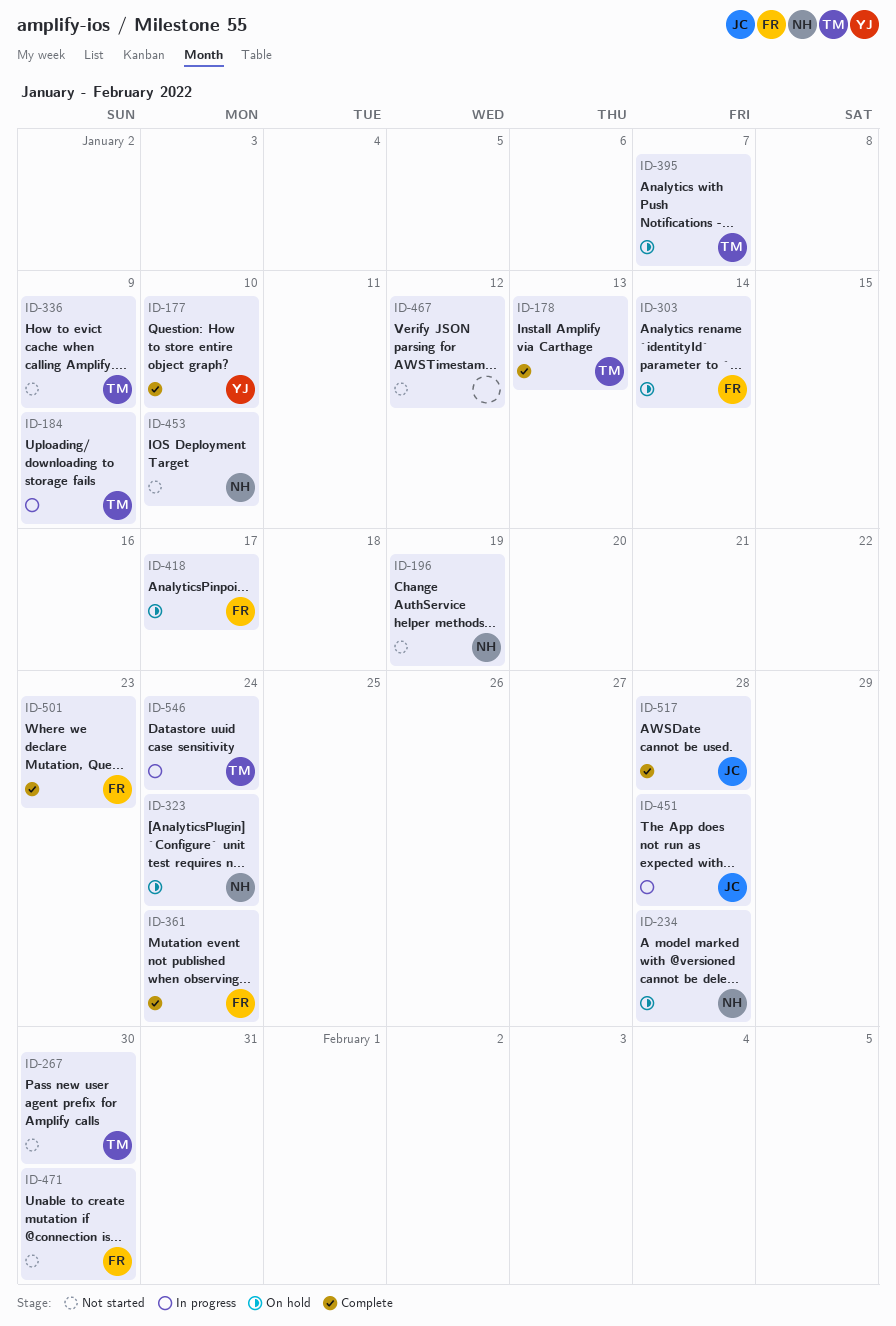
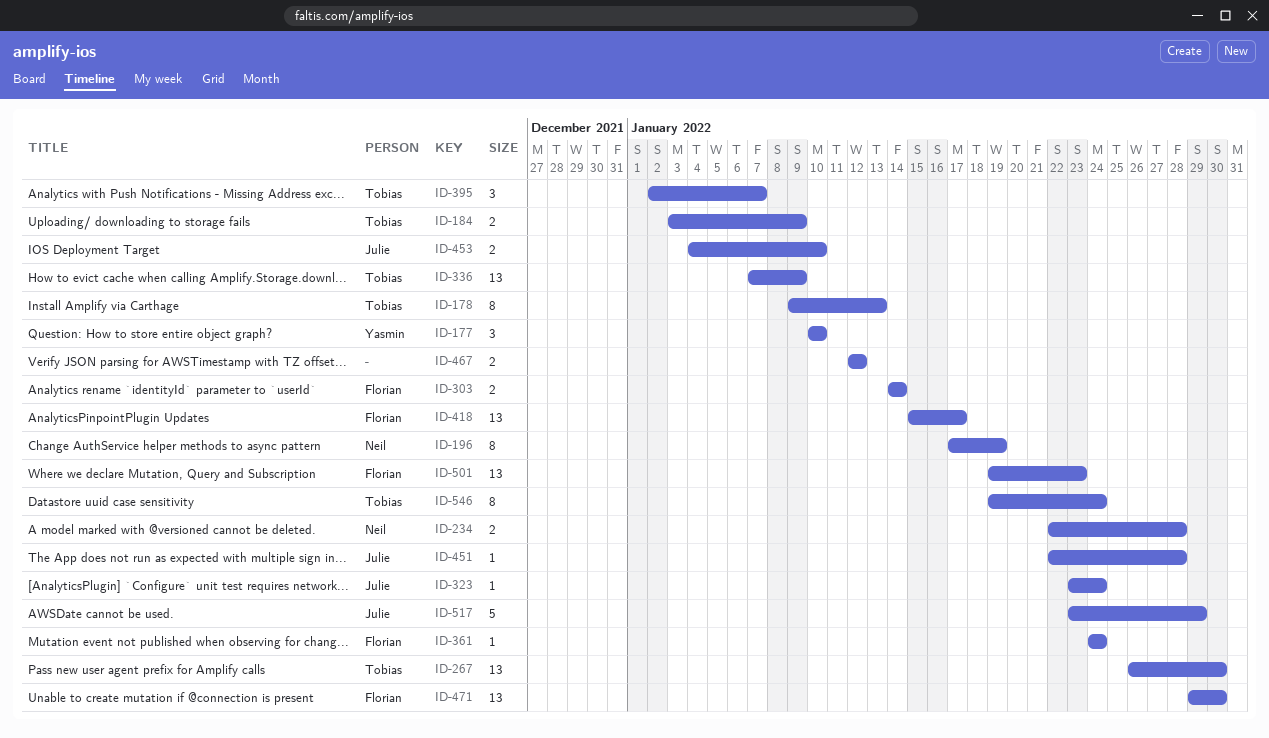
ID-323, owner: Neil -> Julie
ID-453, owner: Neil -> Julie
ID-517, due: Jan 28 -> Jan 29

